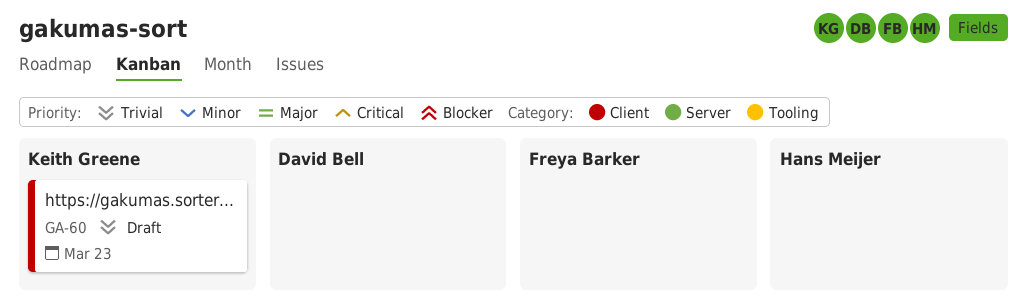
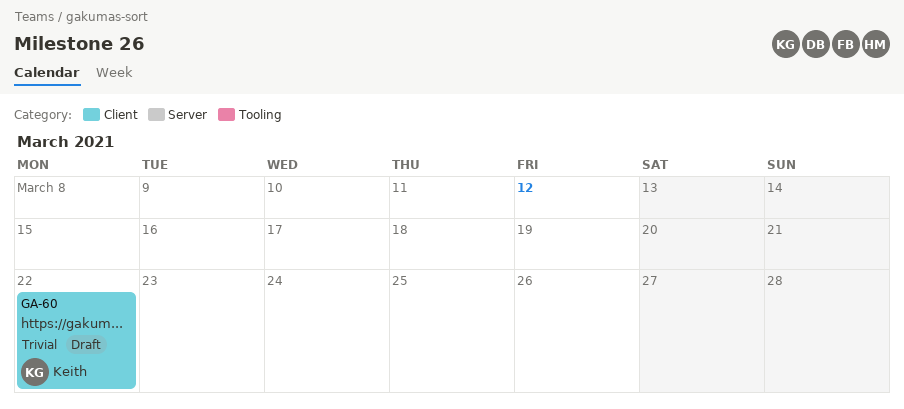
GA-60, due: Mar 23 -> Mar 22

